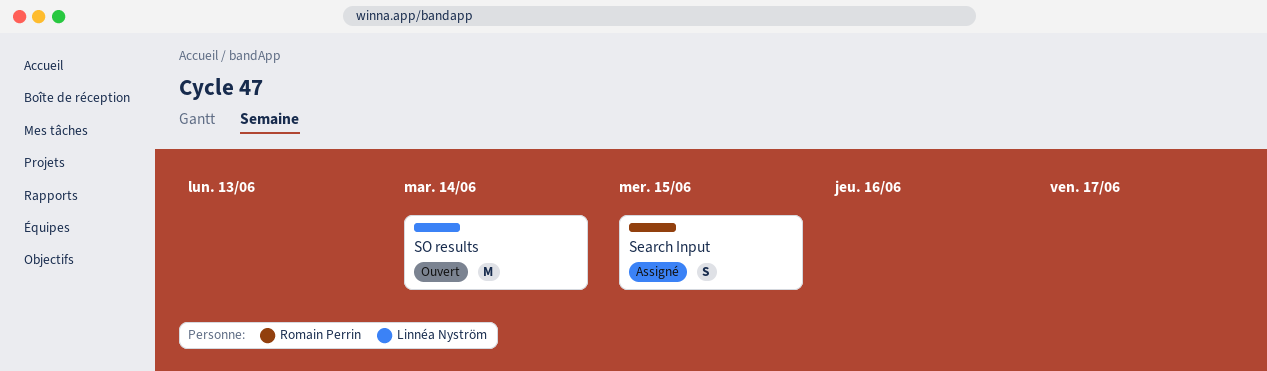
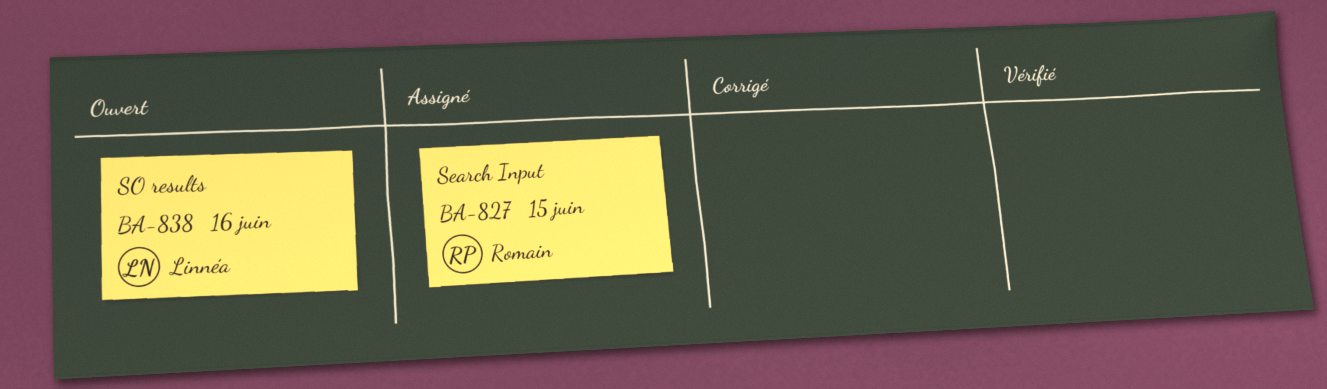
SO results, due: Jun 14 -> Jun 16

